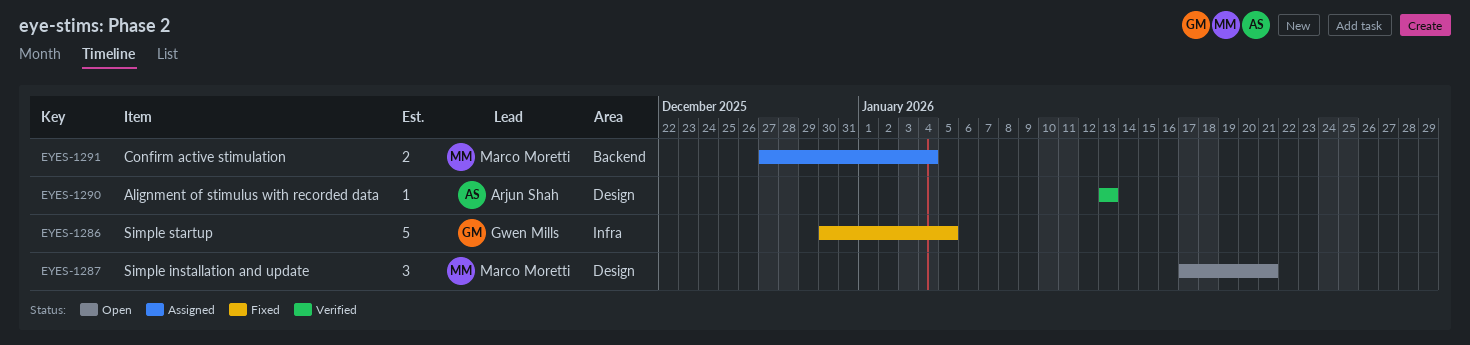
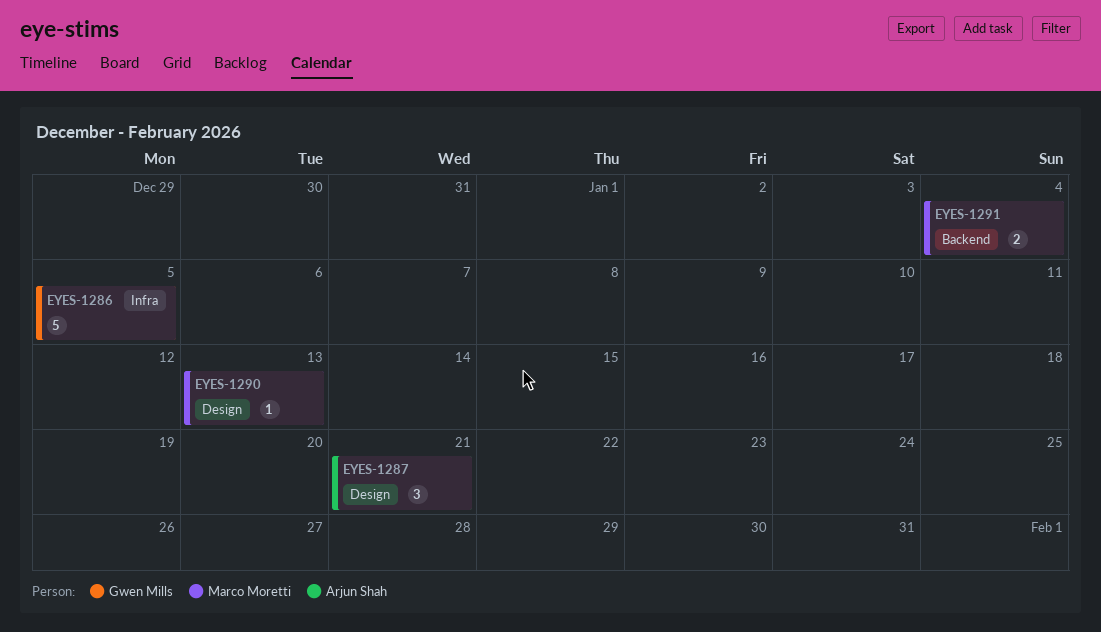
EYES-1287, owner: Marco Moretti -> Arjun Shah
EYES-1290, owner: Arjun Shah -> Marco Moretti

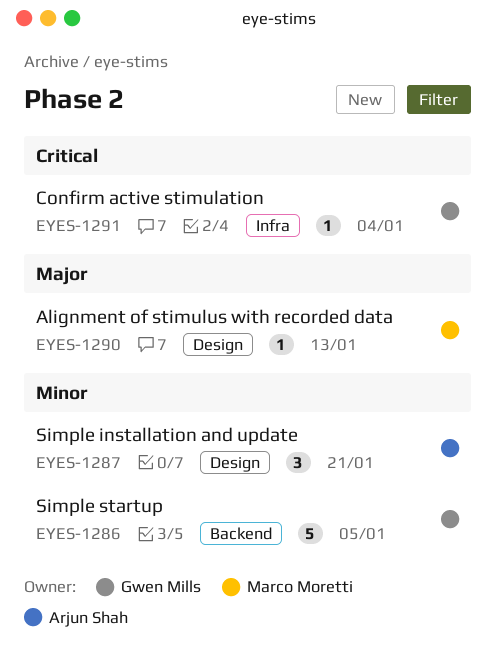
EYES-1286, label: Infra -> Backend
EYES-1291, owner: Marco Moretti -> Gwen Mills
EYES-1291, label: Backend -> Infra
EYES-1291, estimate: 2 -> 1

